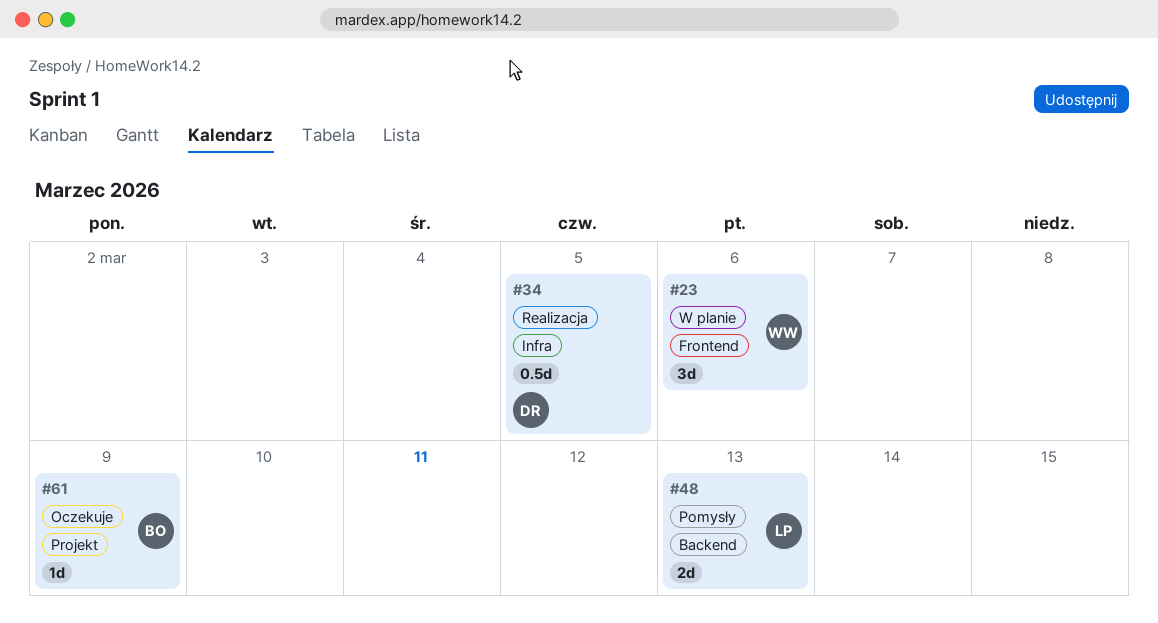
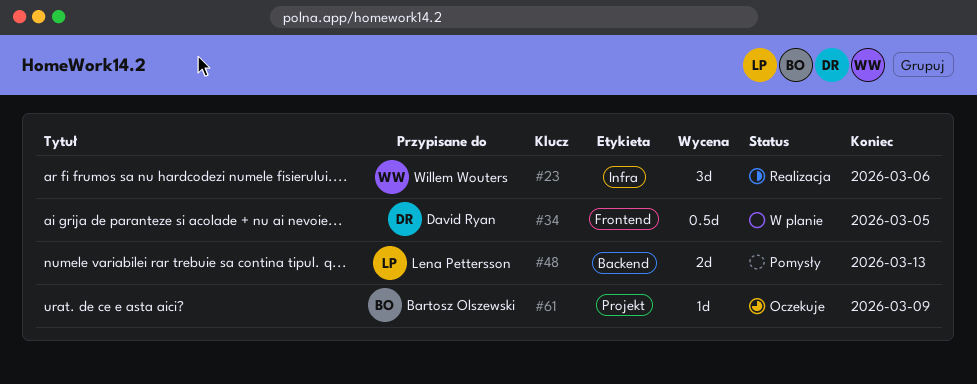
#23, status: W planie -> Realizacja
#23, label: Frontend -> Infra
#34, status: Realizacja -> W planie
#34, label: Infra -> Frontend

